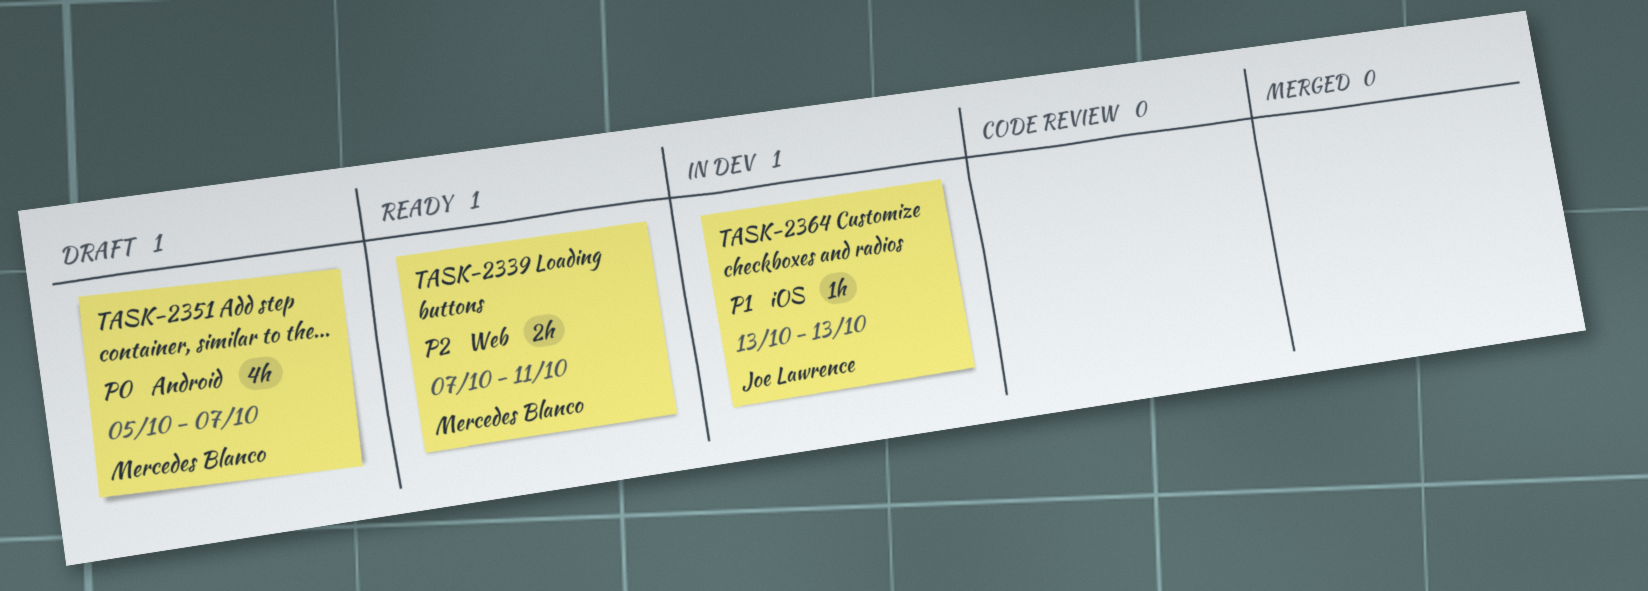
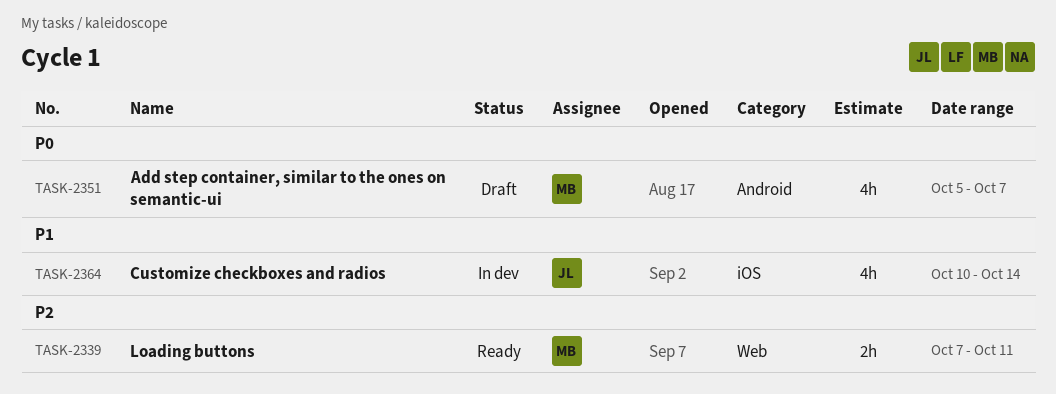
TASK-2364, estimate: 1h -> 4h
TASK-2364, start: Oct 13 -> Oct 10
TASK-2364, due: Oct 13 -> Oct 14

